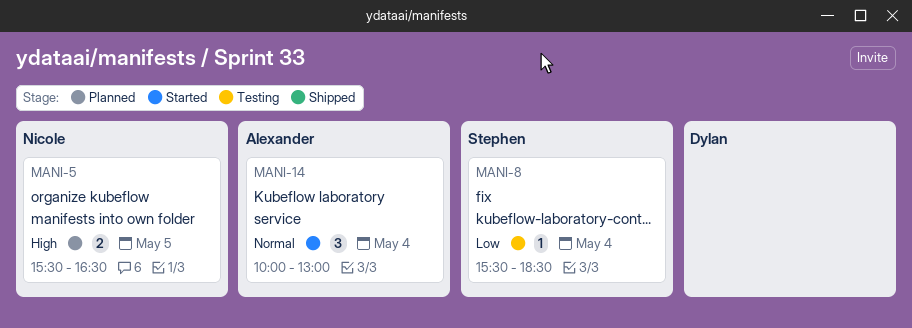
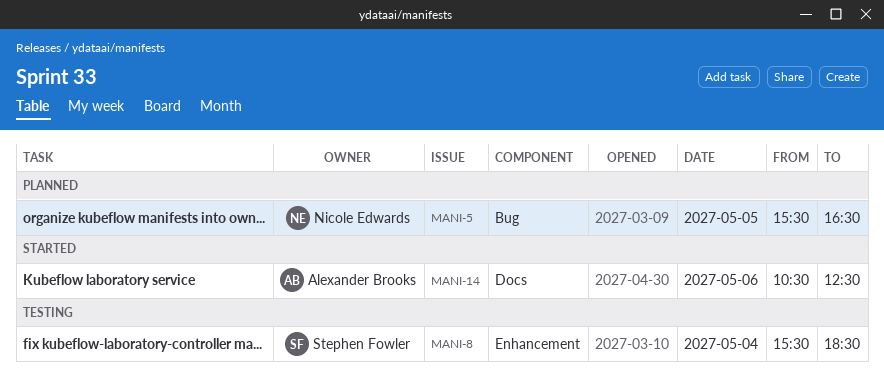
MANI-14, day: May 4 -> May 6
MANI-14, begins: 10:00 -> 10:30
MANI-14, ends: 13:00 -> 12:30

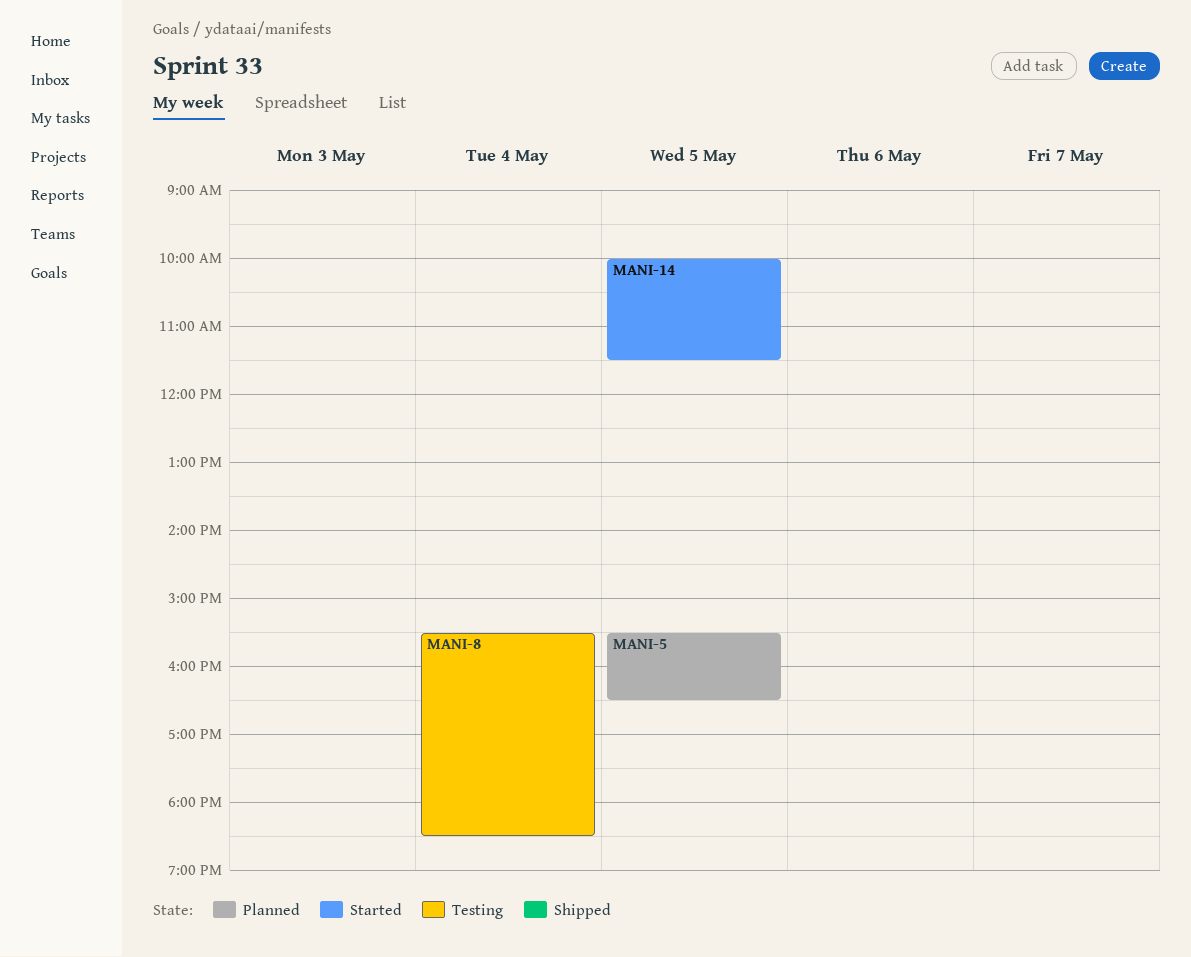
MANI-14, day: May 6 -> May 5
MANI-14, begins: 10:30 -> 10:00
MANI-14, ends: 12:30 -> 11:30

